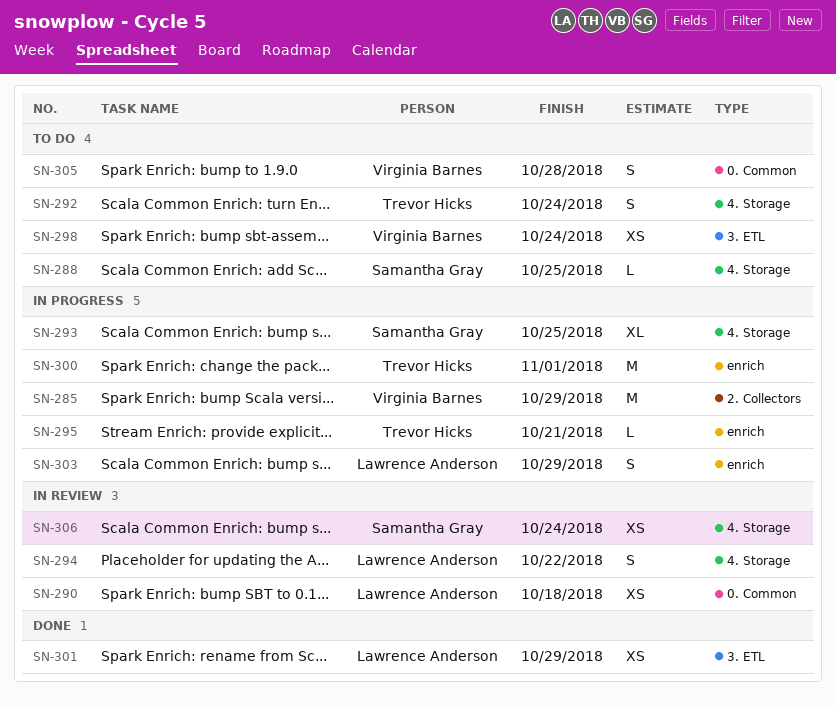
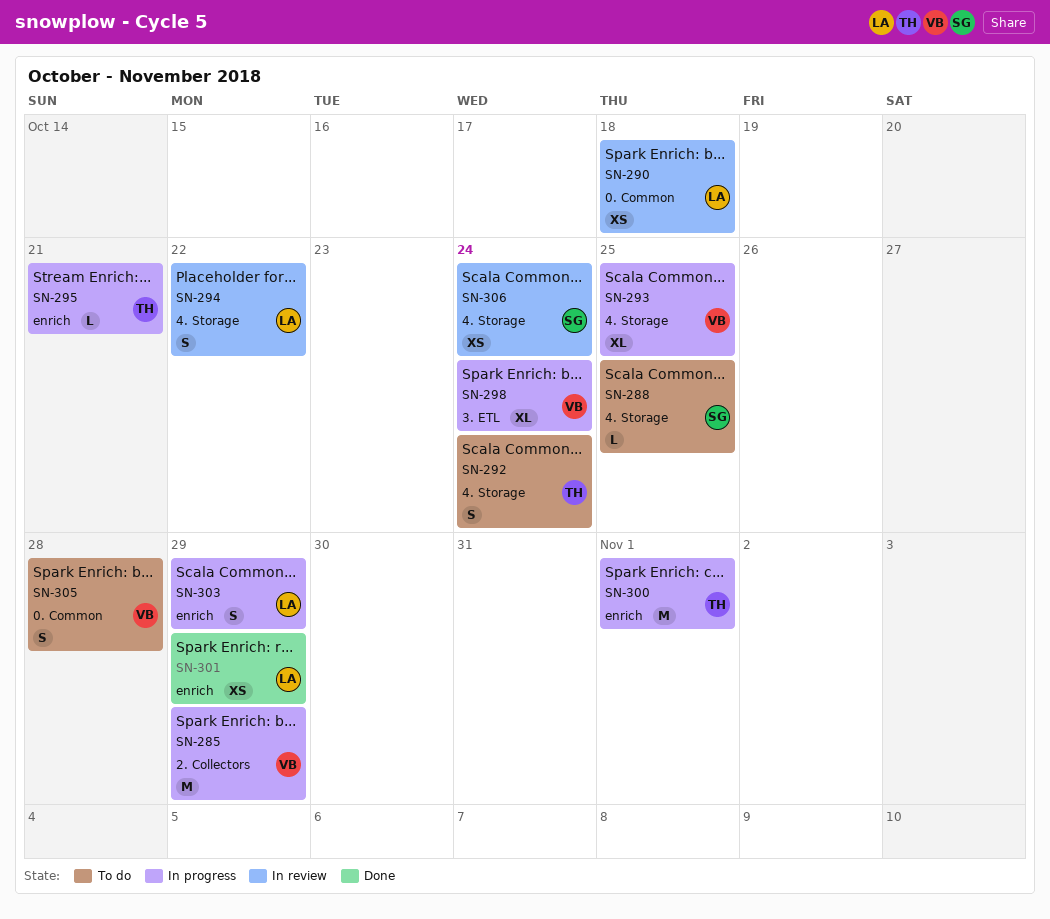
SN-293, owner: Samantha Gray -> Virginia Barnes
SN-298, status: To do -> In progress
SN-298, estimate: XS -> XL
SN-301, label: 3. ETL -> enrich

